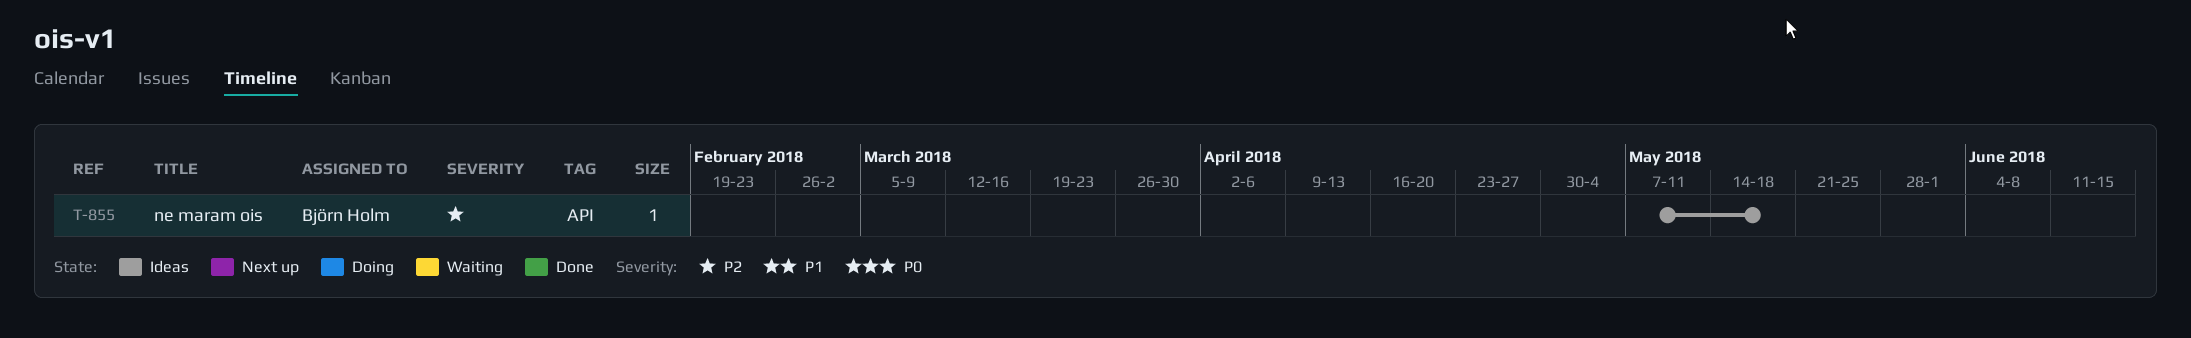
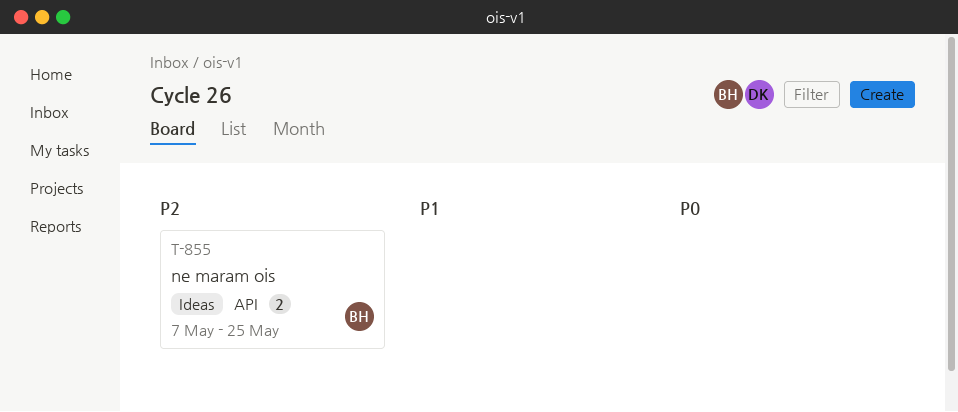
T-855, estimate: 1 -> 2
T-855, due: May 18 -> May 25

